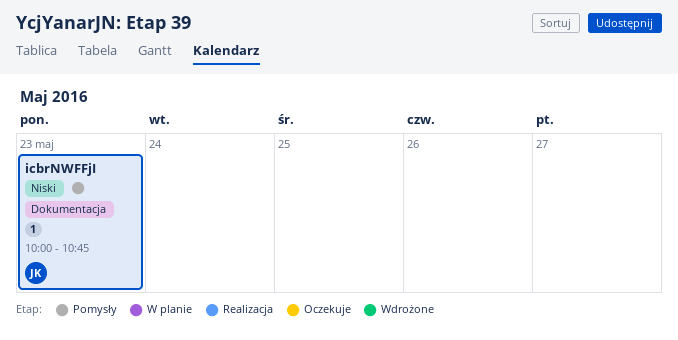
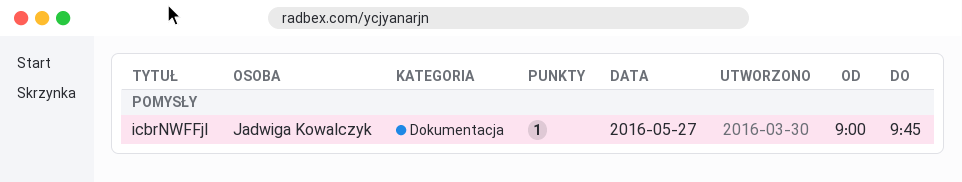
icbrNWFFjI, day: May 23 -> May 27
icbrNWFFjI, begins: 10:00 -> 09:00
icbrNWFFjI, ends: 10:45 -> 09:45

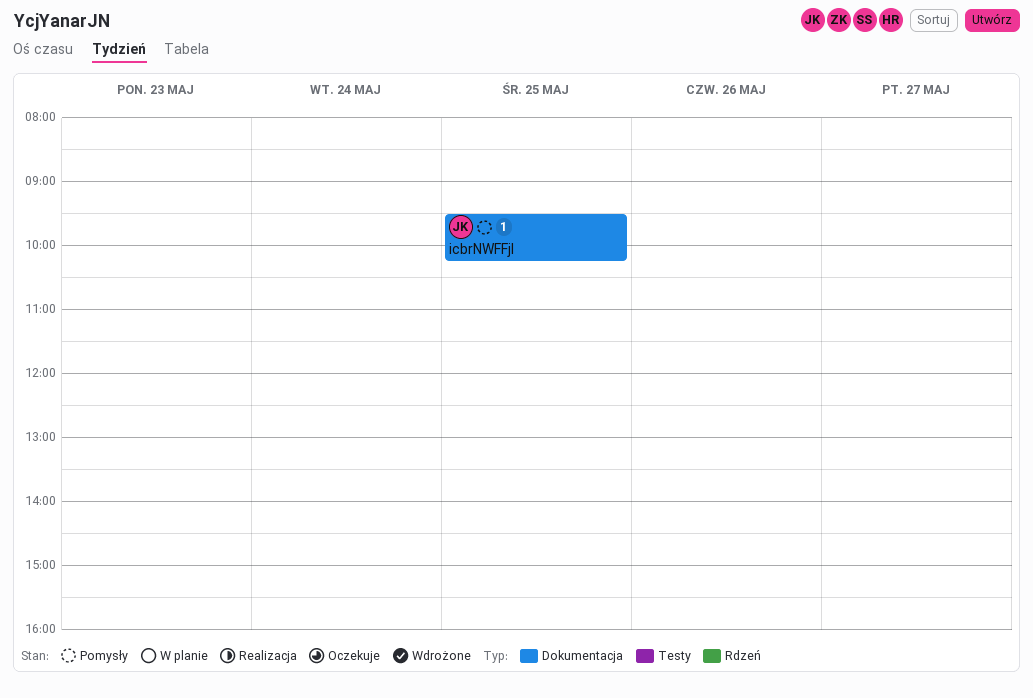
icbrNWFFjI, day: May 27 -> May 25
icbrNWFFjI, begins: 09:00 -> 09:30
icbrNWFFjI, ends: 09:45 -> 10:15

